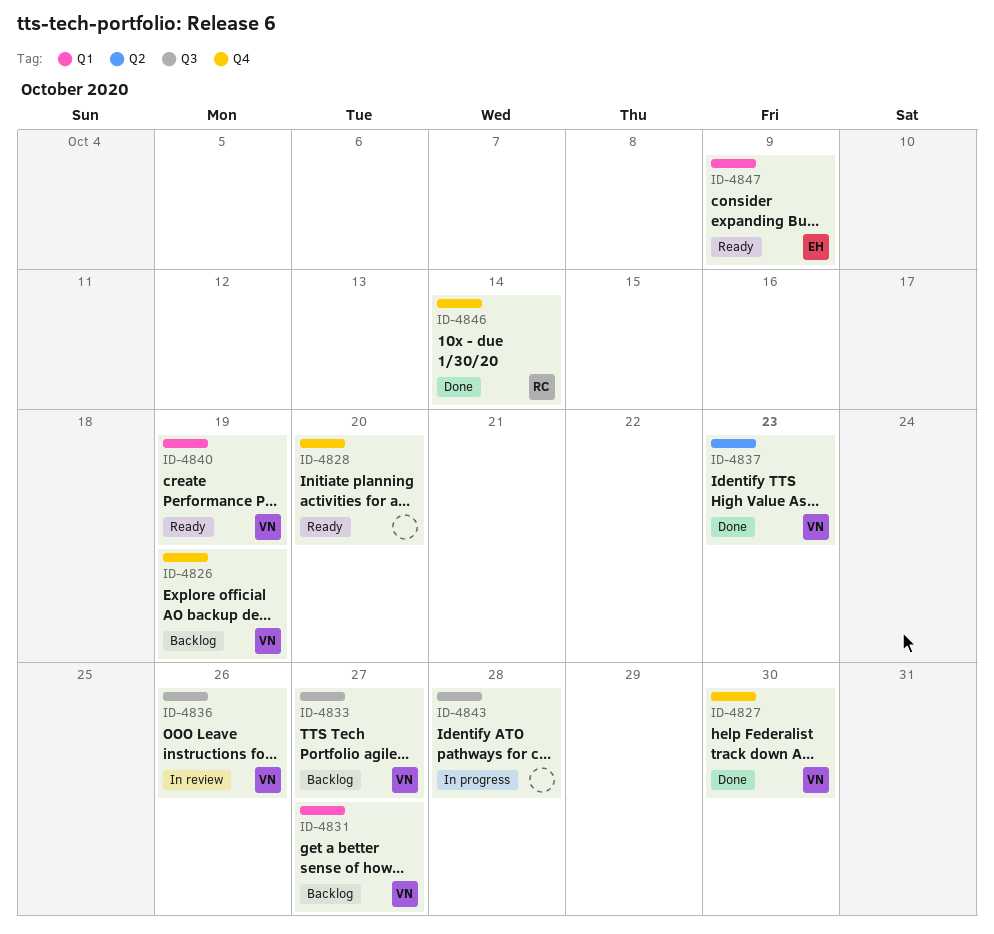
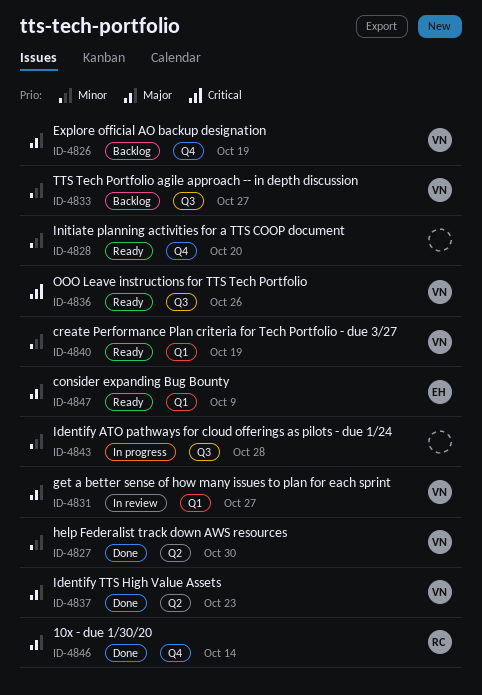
ID-4827, label: Q4 -> Q2
ID-4831, status: Backlog -> In review
ID-4836, status: In review -> Ready

